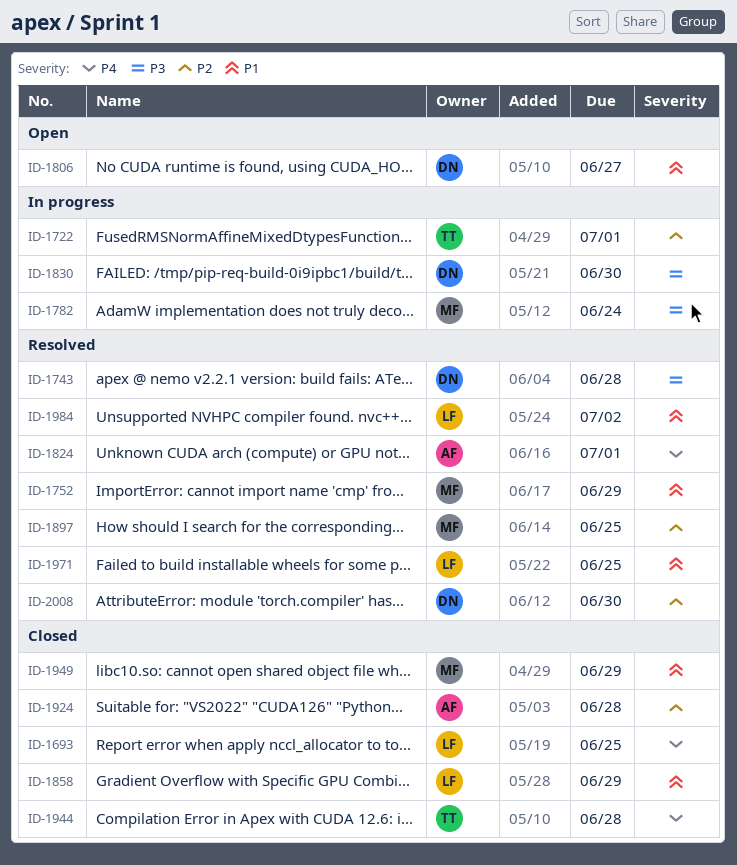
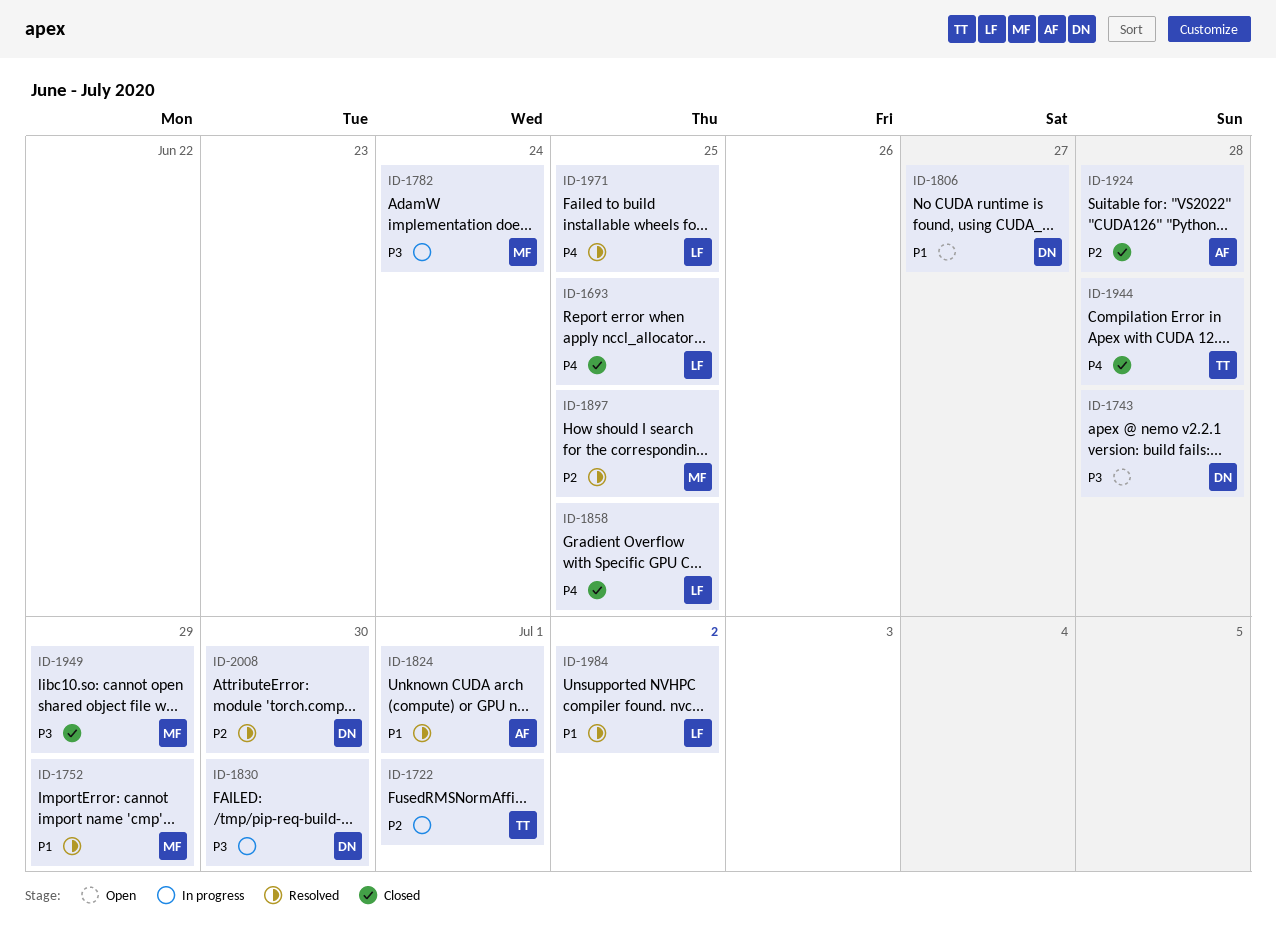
ID-1743, status: Resolved -> Open
ID-1824, priority: P4 -> P1
ID-1858, priority: P1 -> P4
ID-1858, due: Jun 29 -> Jun 25
ID-1949, priority: P1 -> P3
ID-1971, priority: P1 -> P4

